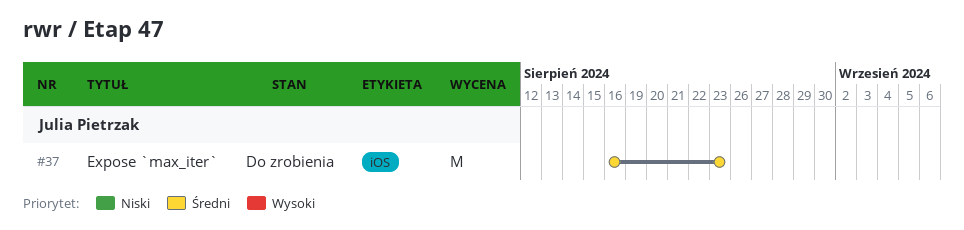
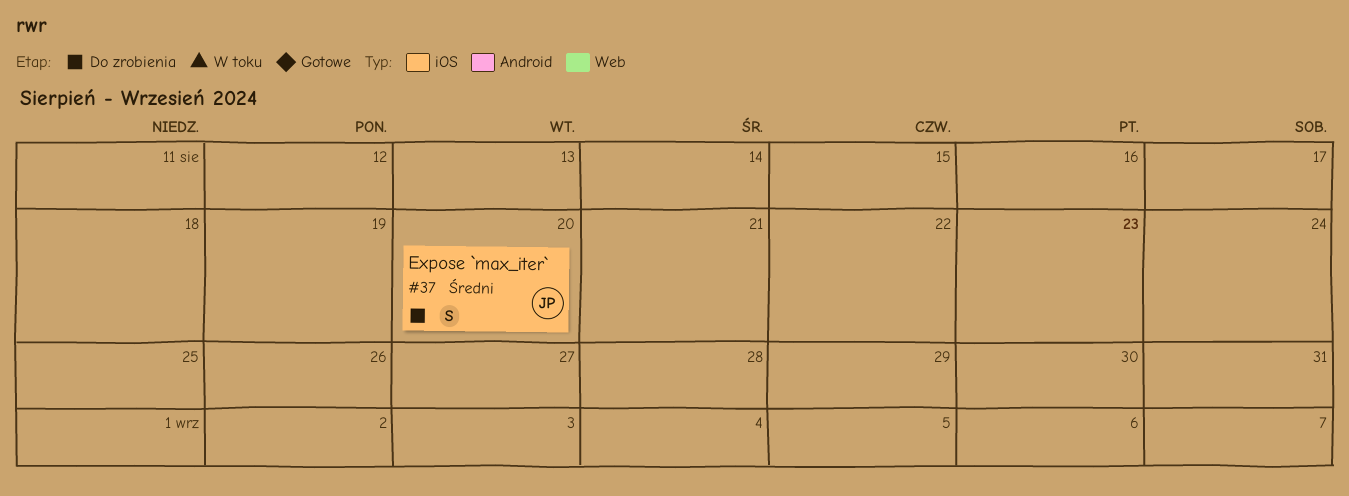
#37, estimate: M -> S
#37, due: Aug 23 -> Aug 20

